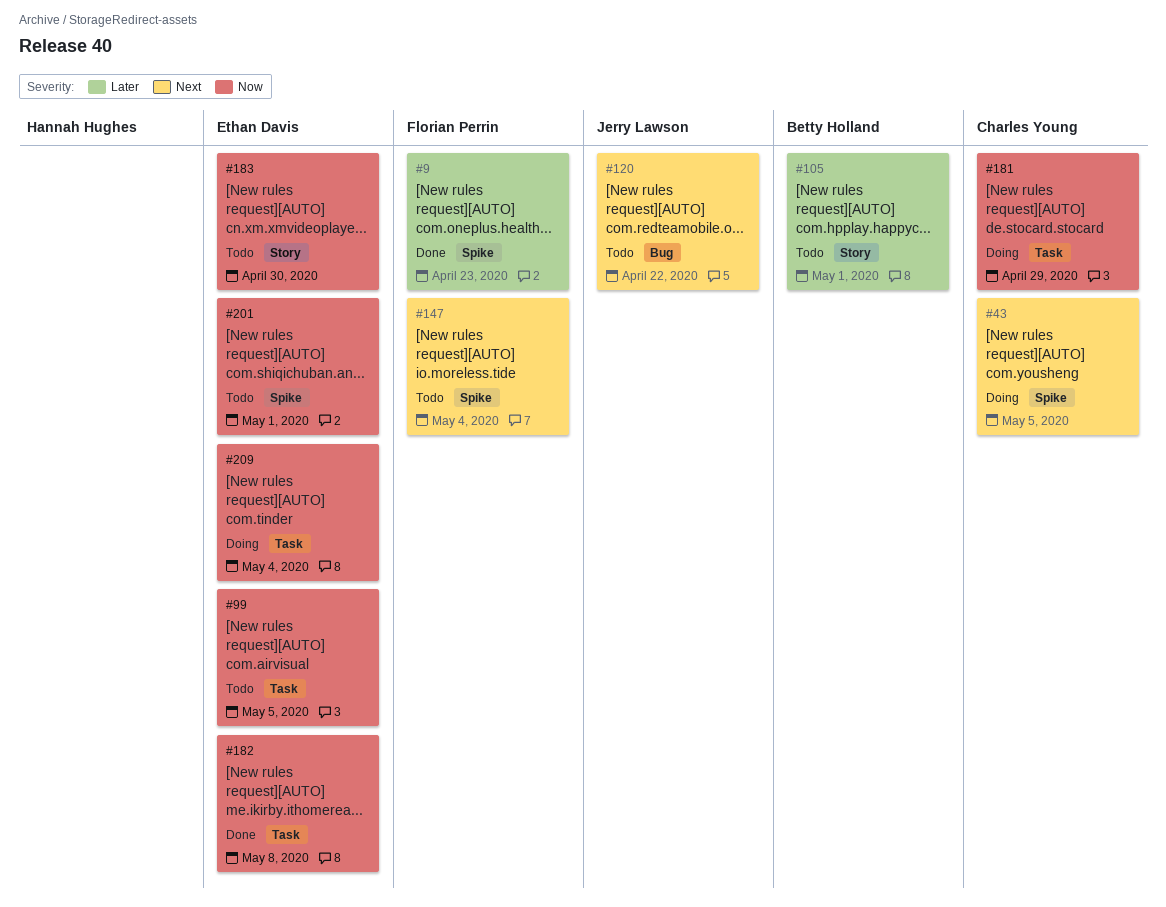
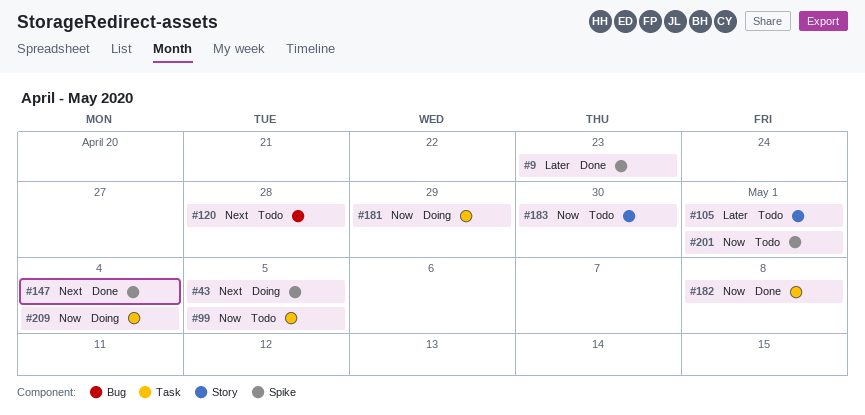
#120, due: Apr 22 -> Apr 28
#147, status: Todo -> Done

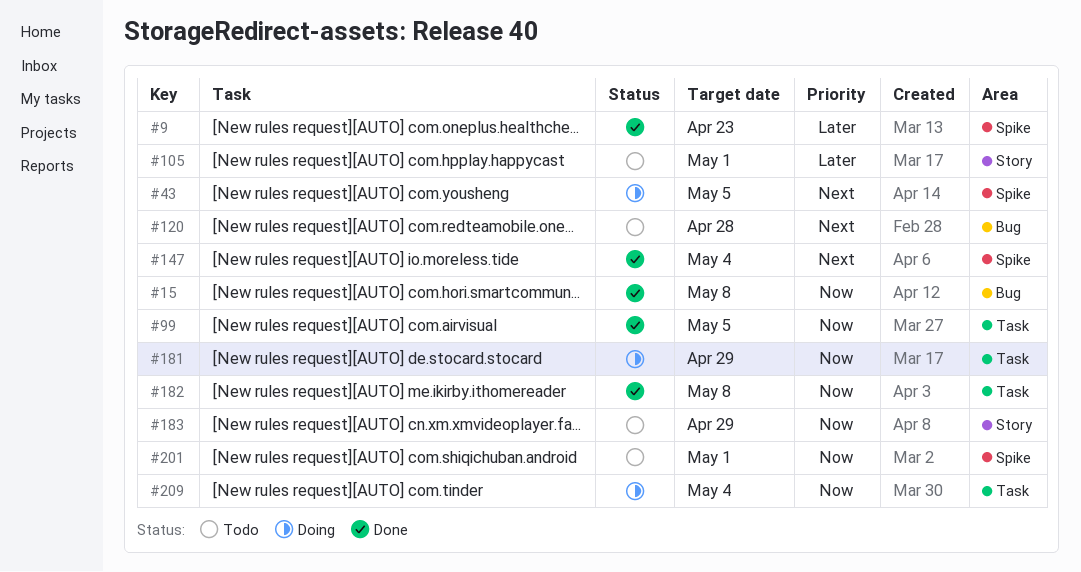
#15: none -> present
#99, status: Todo -> Done
#183, due: Apr 30 -> Apr 29

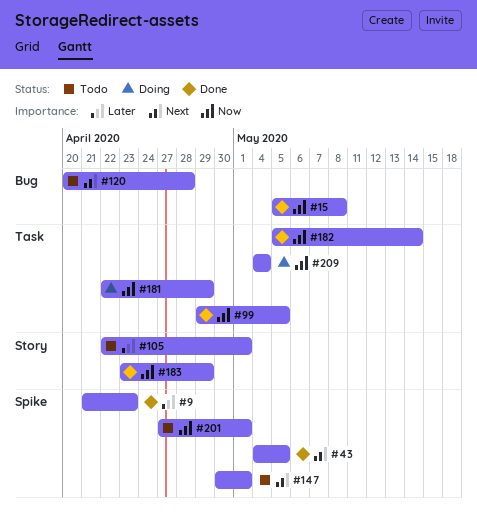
#43, status: Doing -> Done
#147, status: Done -> Todo
#147, due: May 4 -> May 1
#182, due: May 8 -> May 14
#183, status: Todo -> Done

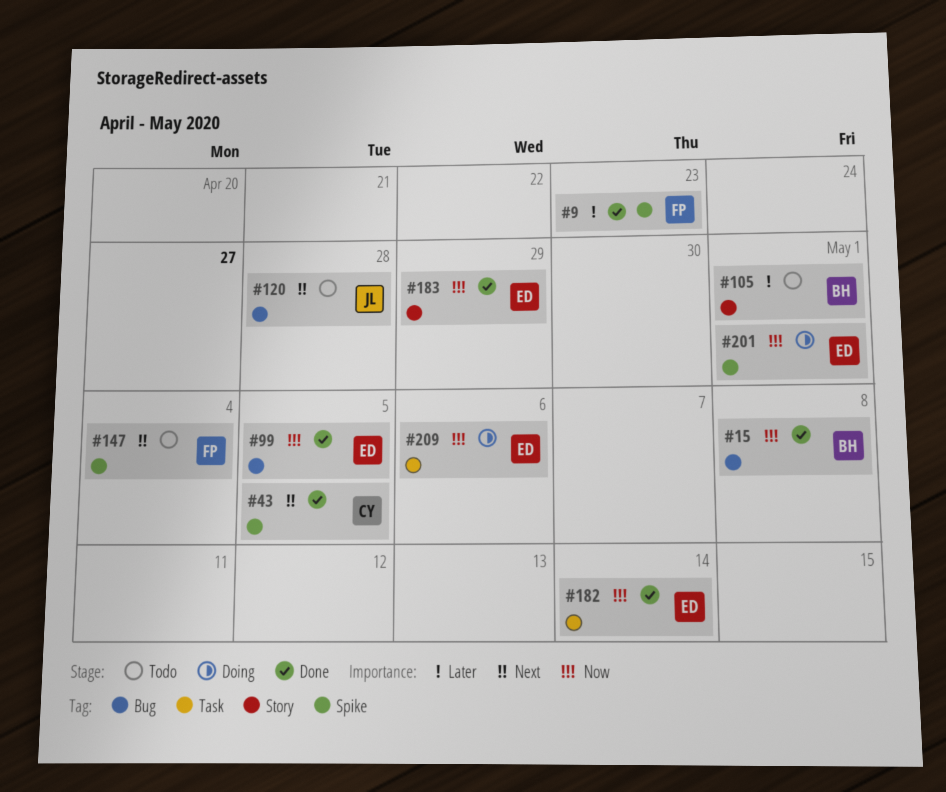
#99, label: Task -> Bug
#147, due: May 1 -> May 4
#181: present -> none
#201, status: Todo -> Doing
#209, due: May 4 -> May 6

